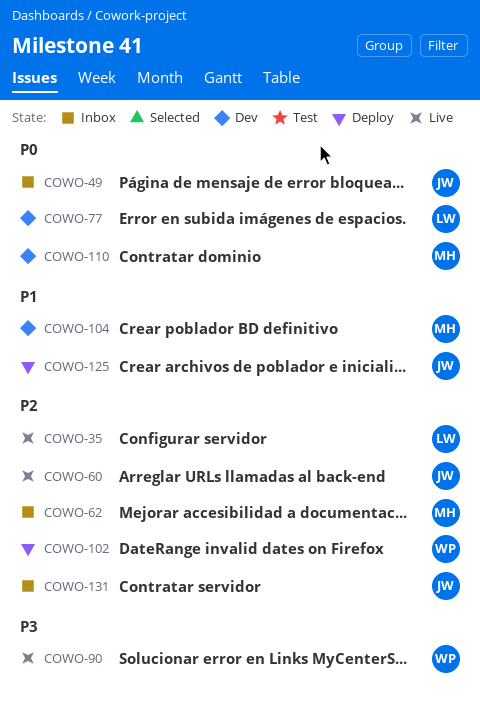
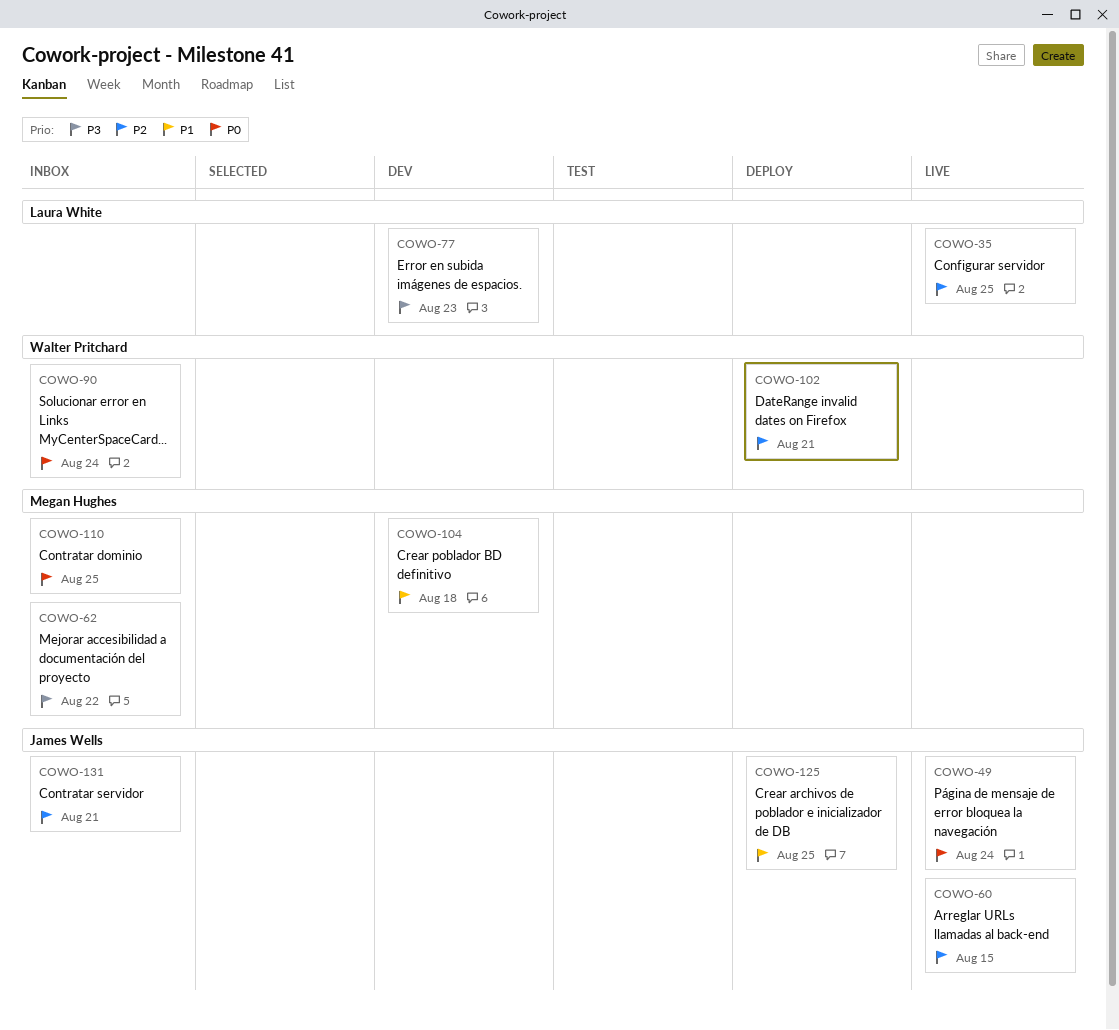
COWO-49, status: Inbox -> Live
COWO-62, priority: P2 -> P3
COWO-77, priority: P0 -> P3
COWO-90, status: Live -> Inbox
COWO-90, priority: P3 -> P0
COWO-110, status: Dev -> Inbox

